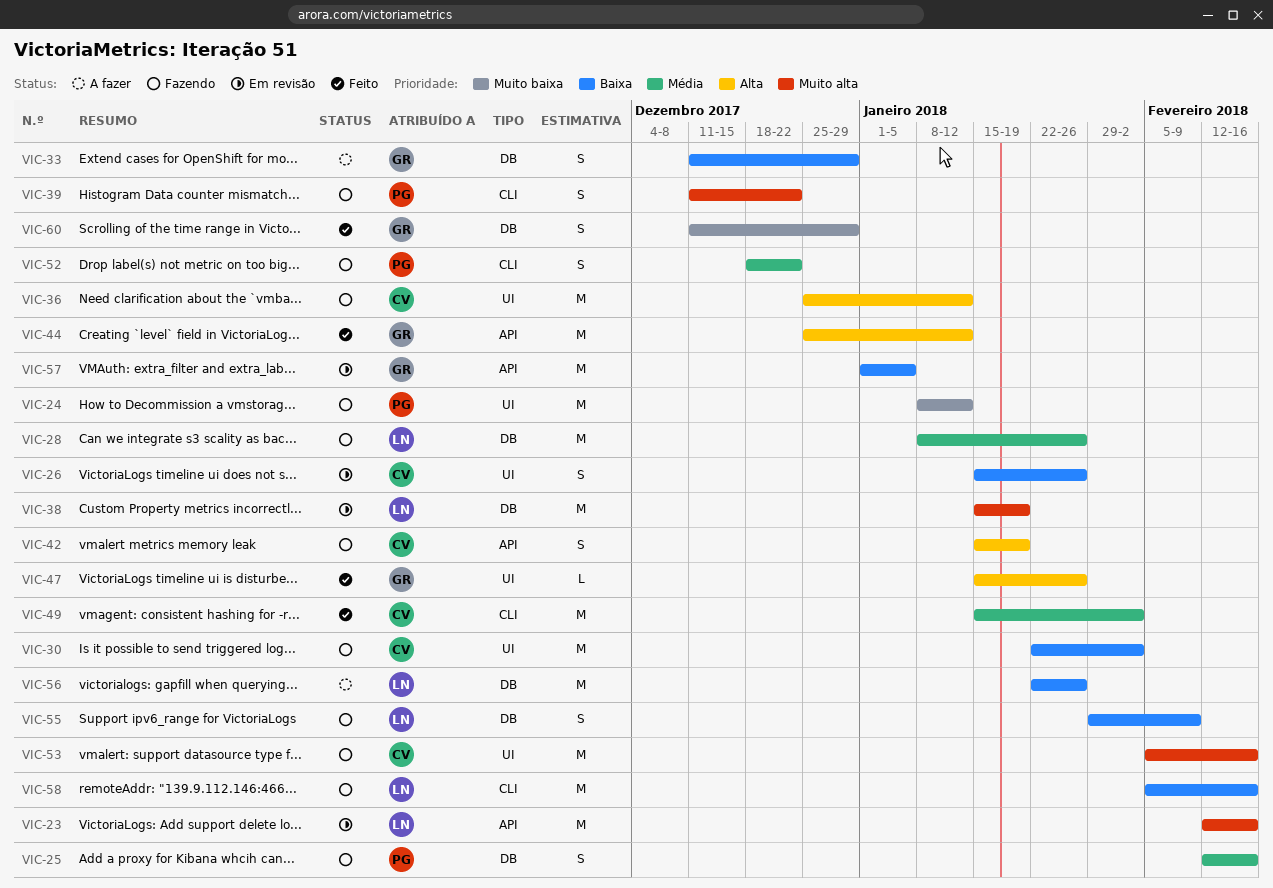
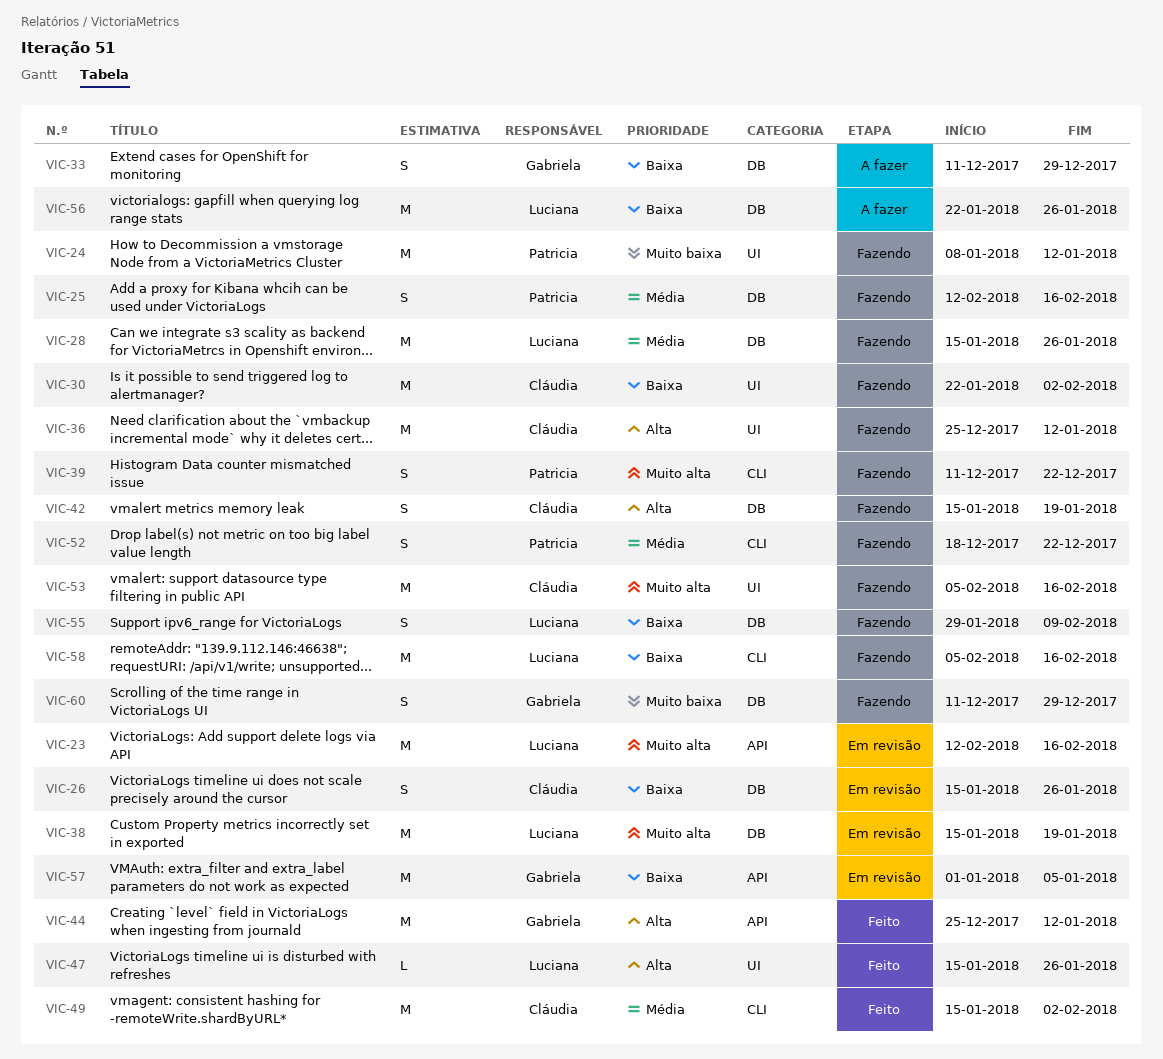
VIC-26, label: UI -> DB
VIC-28, start: Jan 8 -> Jan 15
VIC-42, label: API -> DB
VIC-47, owner: Gabriela -> Luciana
VIC-60, status: Feito -> Fazendo

